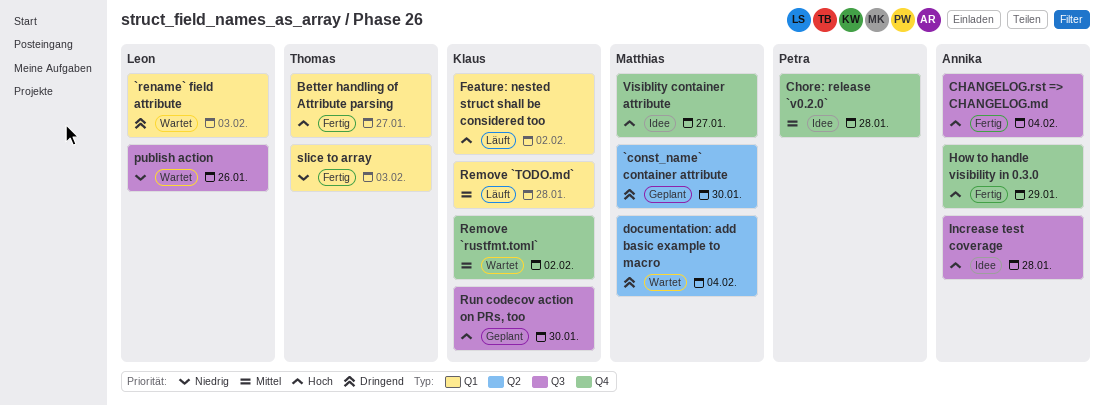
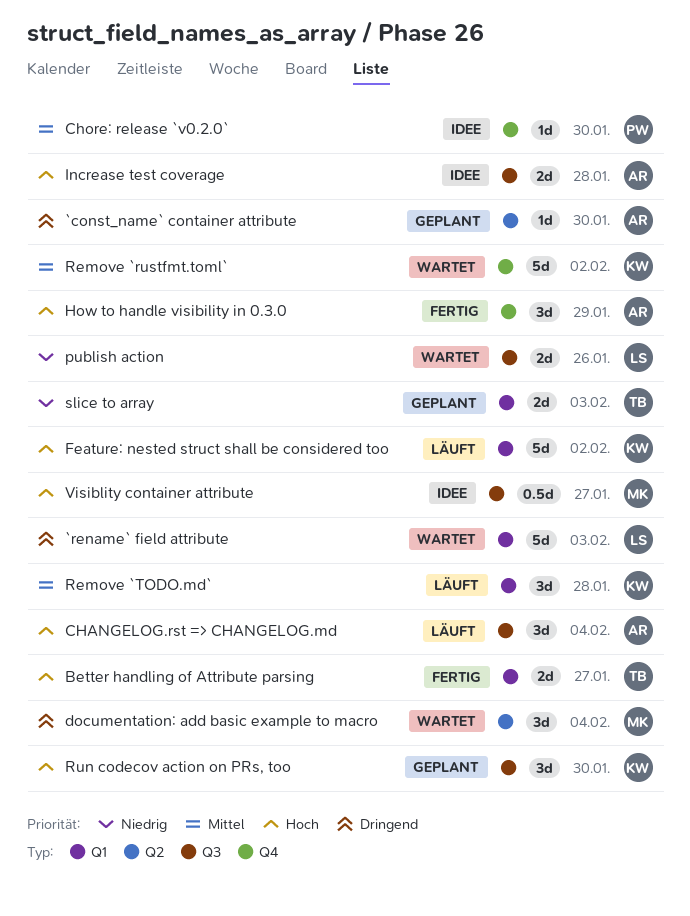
`const_name` container attribute, owner: Matthias -> Annika
CHANGELOG.rst => CHANGELOG.md, status: Fertig -> Läuft
Chore: release `v0.2.0`, due: Jan 28 -> Jan 30
slice to array, status: Fertig -> Geplant
Visiblity container attribute, label: Q4 -> Q3

